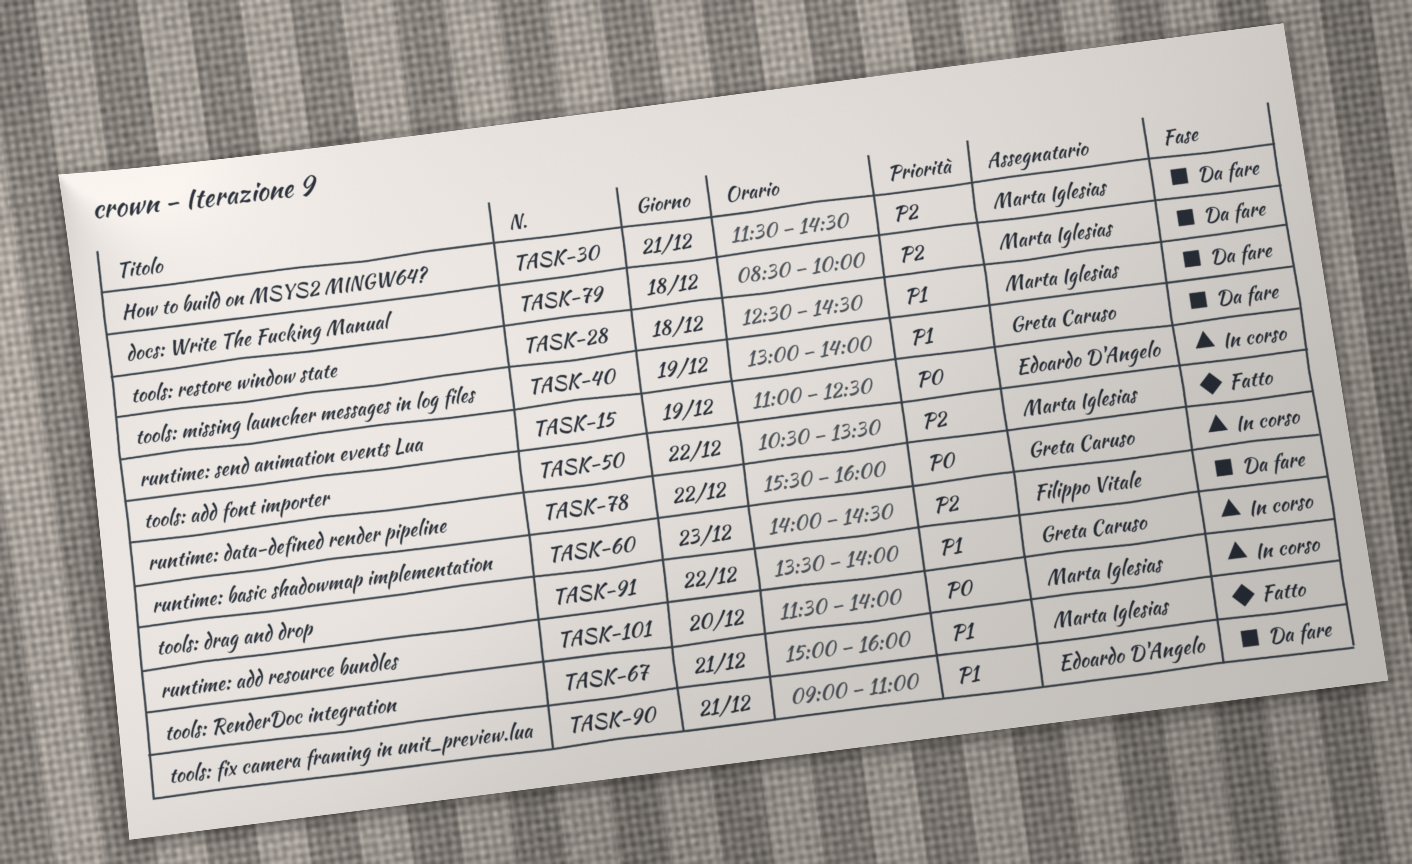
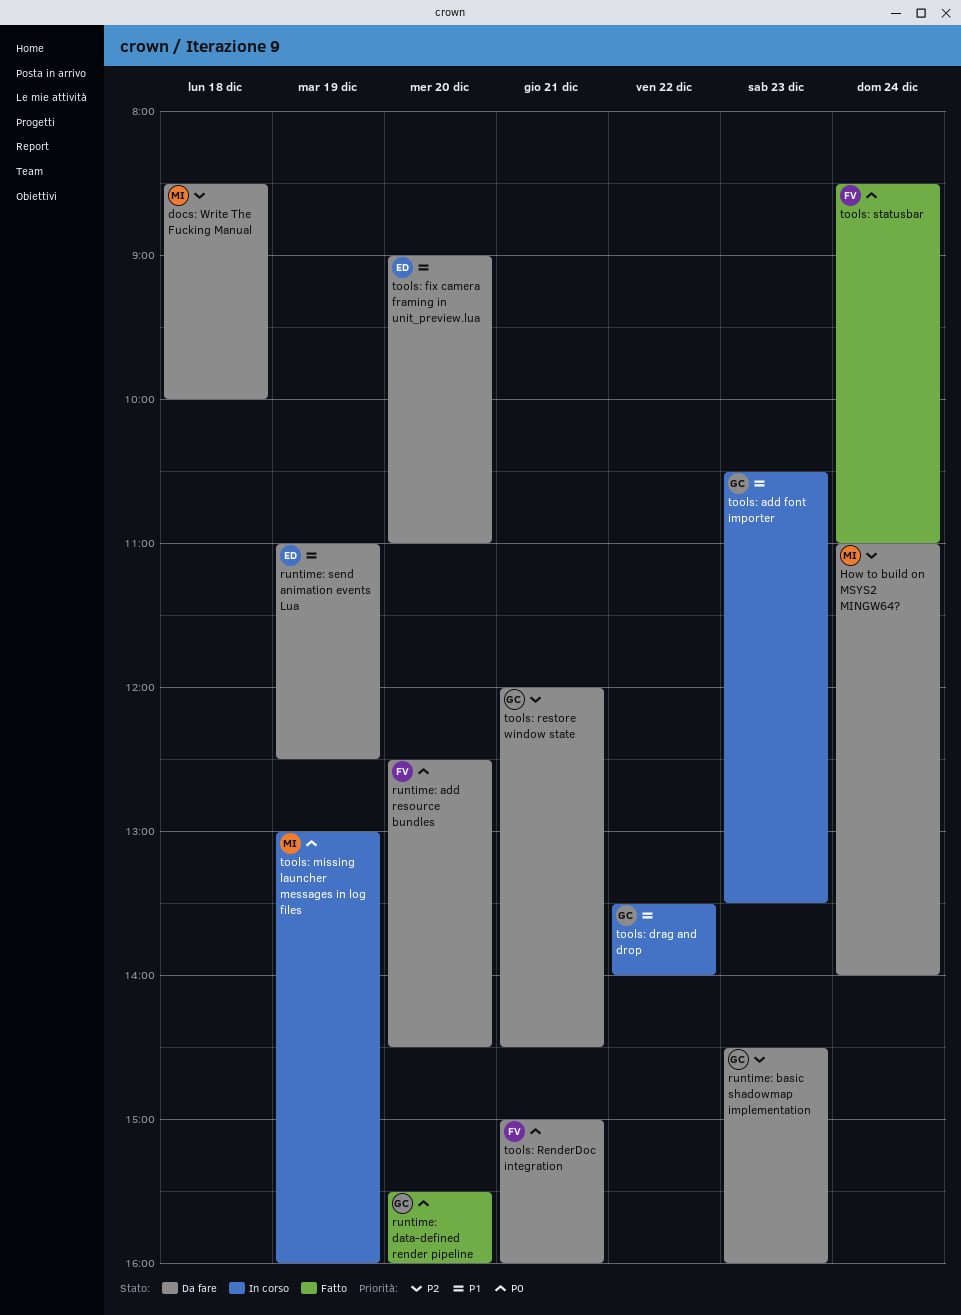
How to build on MSYS2 MINGW64?, day: Dec 21 -> Dec 24
How to build on MSYS2 MINGW64?, begins: 11:30 -> 11:00
How to build on MSYS2 MINGW64?, ends: 14:30 -> 14:00
runtime: add resource bundles, status: In corso -> Da fare
runtime: add resource bundles, owner: Marta Iglesias -> Filippo Vitale
runtime: add resource bundles, begins: 11:30 -> 12:30
runtime: add resource bundles, ends: 14:00 -> 14:30
runtime: basic shadowmap implementation, owner: Filippo Vitale -> Greta Caruso
runtime: basic shadowmap implementation, begins: 14:00 -> 14:30
runtime: basic shadowmap implementation, ends: 14:30 -> 16:00
runtime: data-defined render pipeline, status: In corso -> Fatto
runtime: data-defined render pipeline, day: Dec 22 -> Dec 20
runtime: send animation events Lua, status: In corso -> Da fare
runtime: send animation events Lua, priority: P0 -> P1
tools: add font importer, status: Fatto -> In corso
tools: add font importer, owner: Marta Iglesias -> Greta Caruso
tools: add font importer, priority: P2 -> P1
tools: add font importer, day: Dec 22 -> Dec 23
tools: fix camera framing in unit_preview.lua, day: Dec 21 -> Dec 20
tools: missing launcher messages in log files, status: Da fare -> In corso
tools: missing launcher messages in log files, owner: Greta Caruso -> Marta Iglesias
tools: missing launcher messages in log files, priority: P1 -> P0
tools: missing launcher messages in log files, ends: 14:00 -> 16:00
tools: RenderDoc integration, status: Fatto -> Da fare
tools: RenderDoc integration, owner: Marta Iglesias -> Filippo Vitale
tools: RenderDoc integration, priority: P1 -> P0
tools: restore window state, owner: Marta Iglesias -> Greta Caruso
tools: restore window state, priority: P1 -> P2
tools: restore window state, day: Dec 18 -> Dec 21
tools: restore window state, begins: 12:30 -> 12:00
tools: statusbar: none -> present

